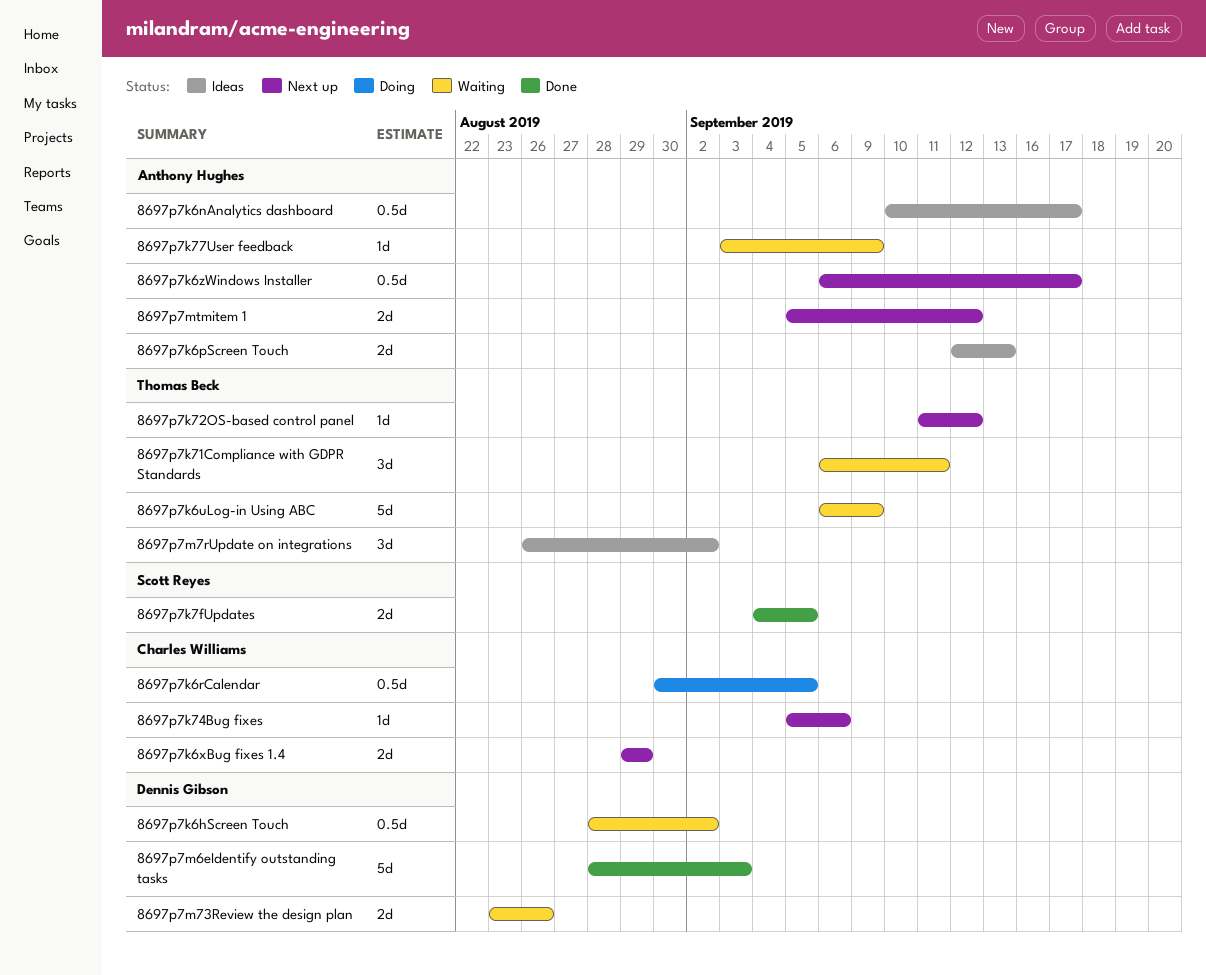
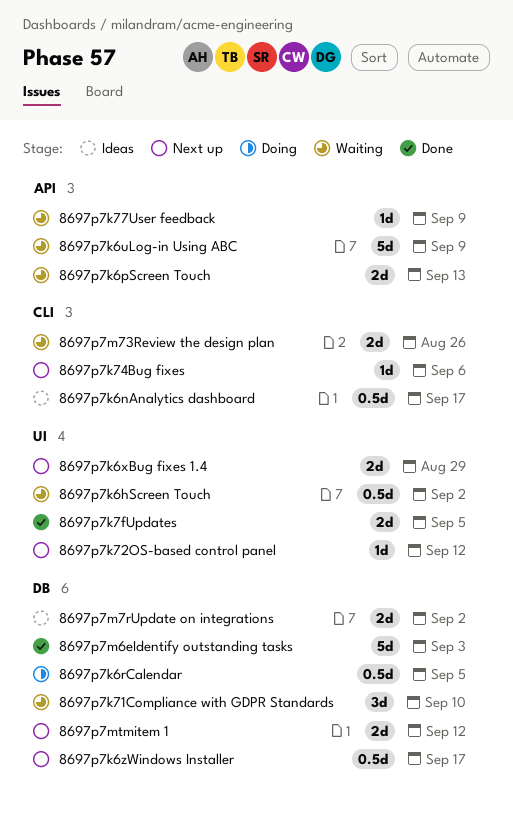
8697p7k6pScreen Touch, status: Ideas -> Waiting
8697p7k71Compliance with GDPR Standards, due: Sep 11 -> Sep 10
8697p7m7rUpdate on integrations, estimate: 3d -> 2d

